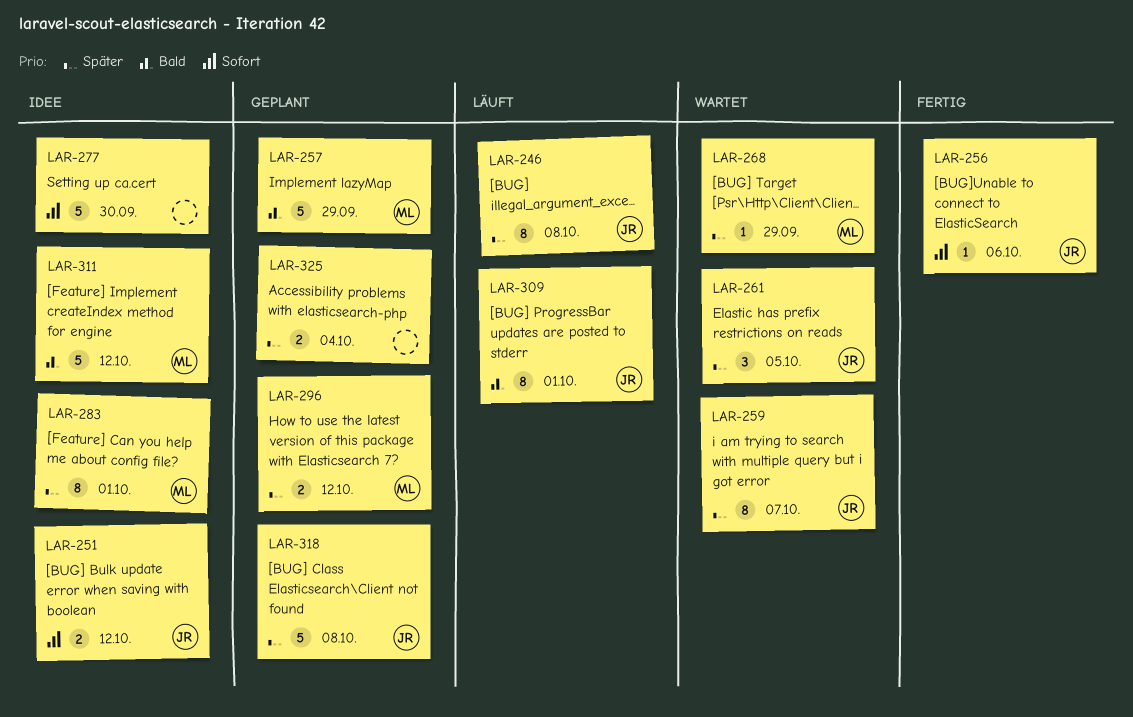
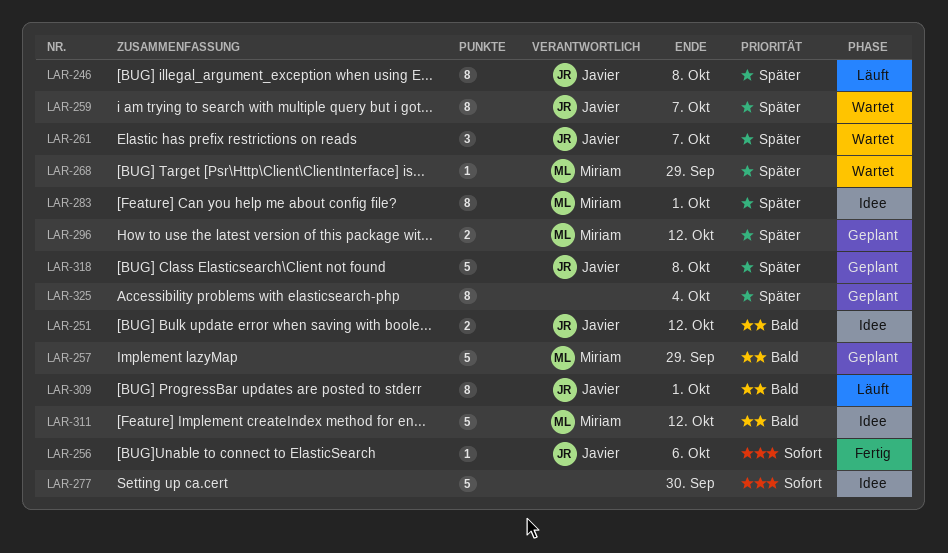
LAR-251, priority: Sofort -> Bald
LAR-261, due: Oct 5 -> Oct 7
LAR-325, estimate: 2 -> 8

